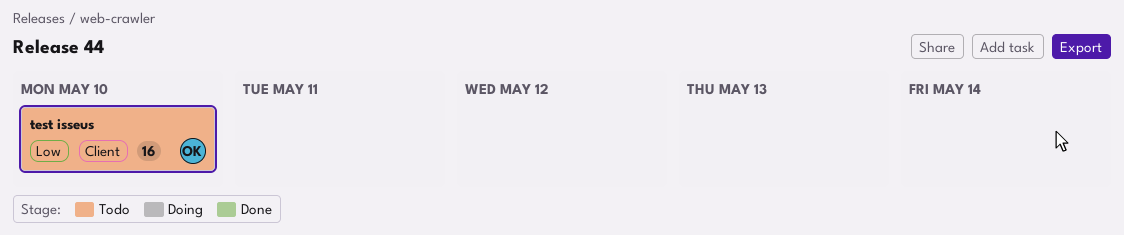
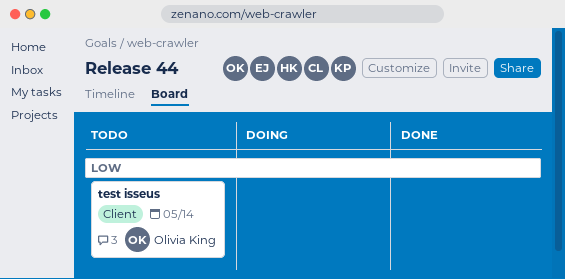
test isseus, due: May 10 -> May 14

